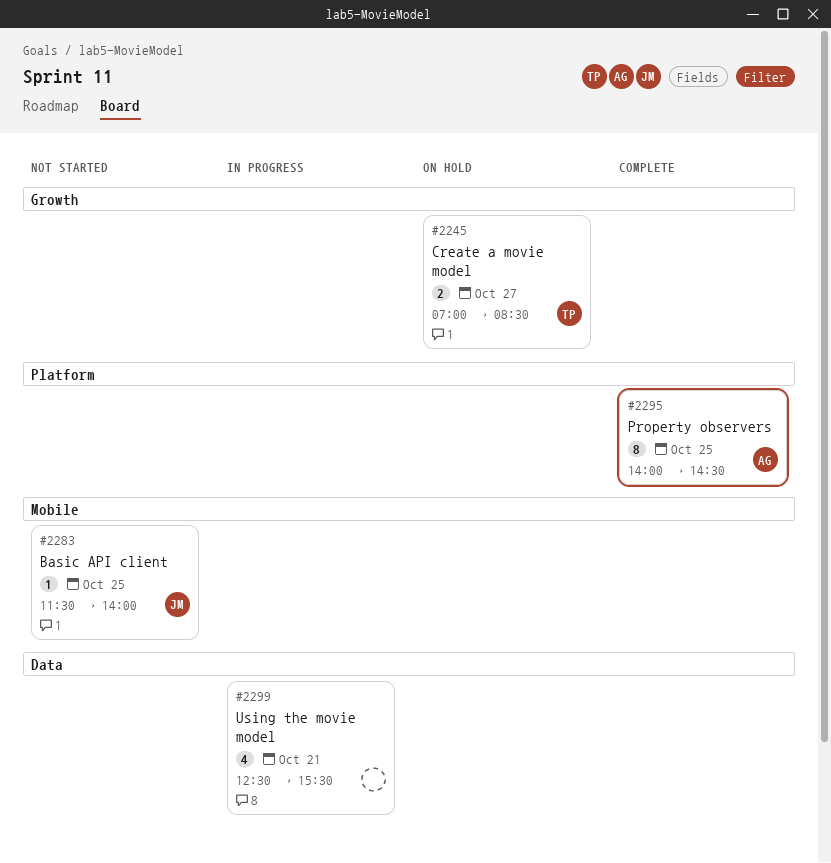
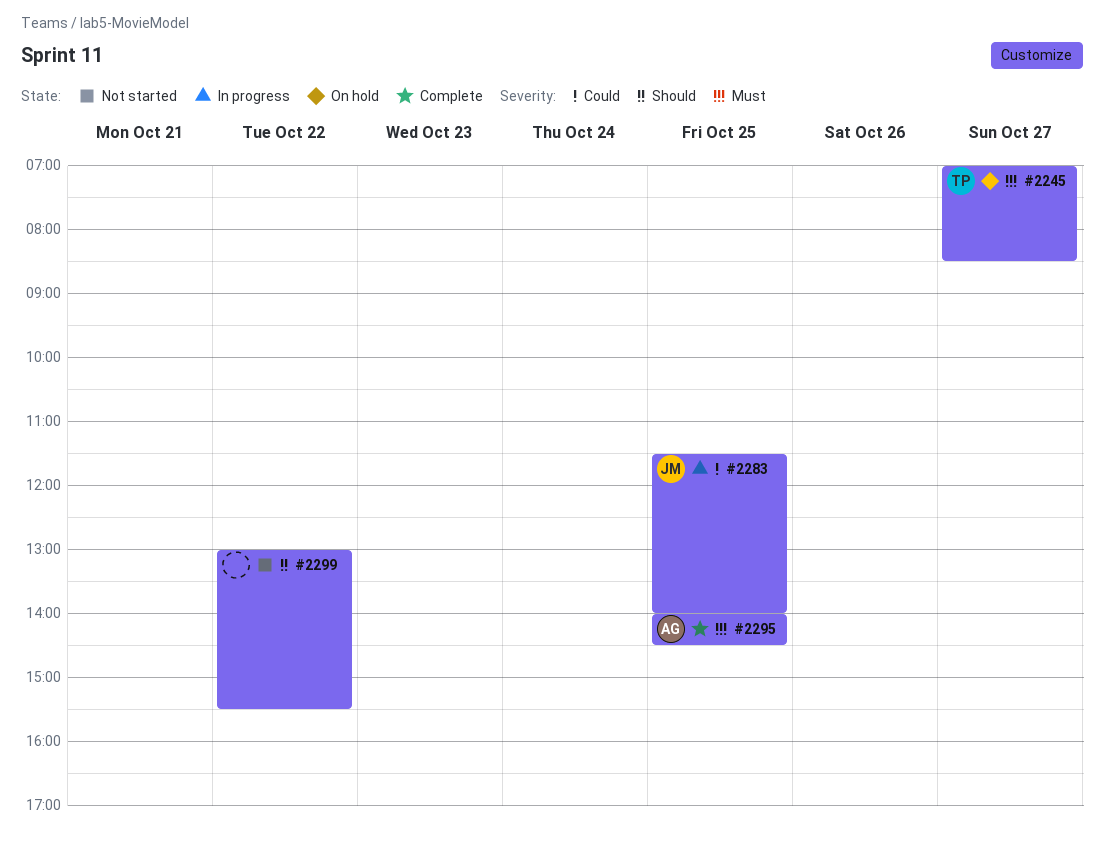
#2283, status: Not started -> In progress
#2299, status: In progress -> Not started
#2299, day: Oct 21 -> Oct 22
#2299, begins: 12:30 -> 13:00

